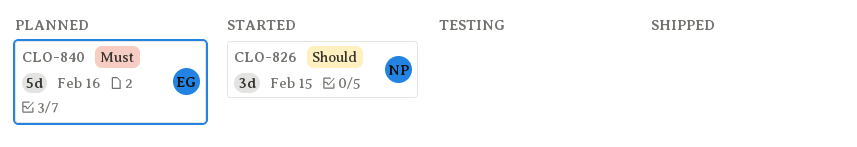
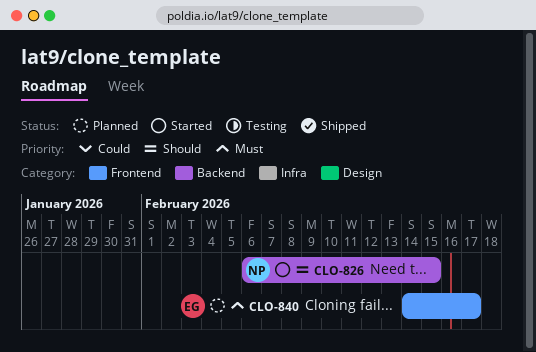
CLO-840, due: Feb 16 -> Feb 17

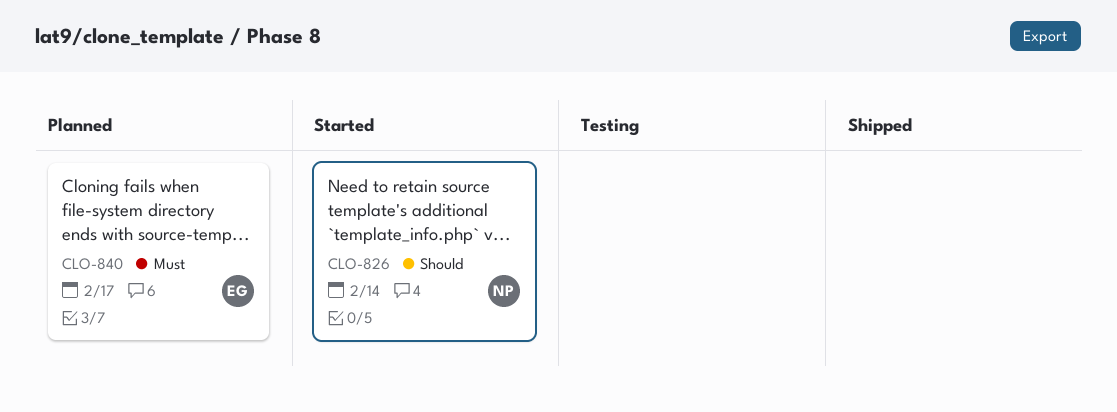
CLO-826, due: Feb 15 -> Feb 14

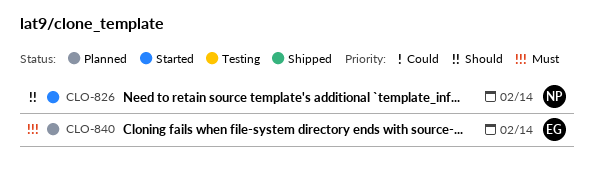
CLO-840, due: Feb 17 -> Feb 14

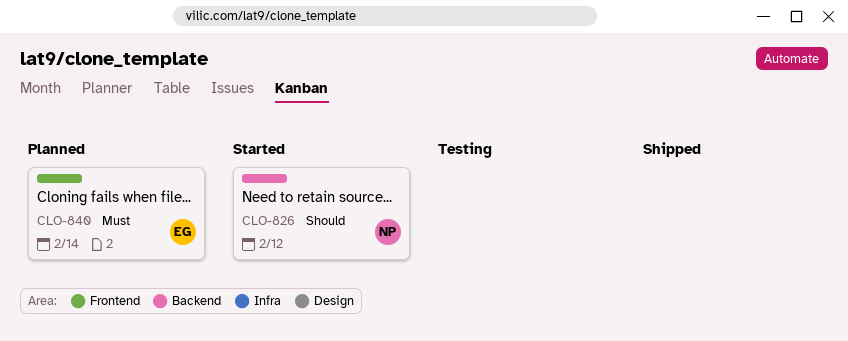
CLO-826, due: Feb 14 -> Feb 12

